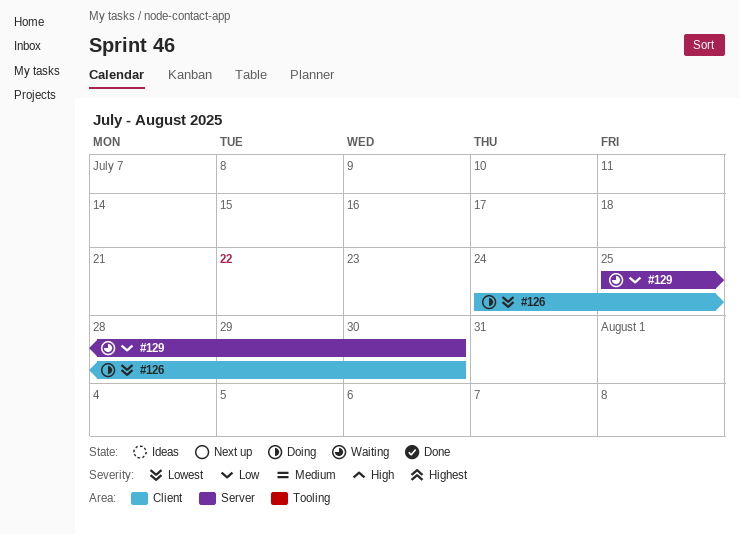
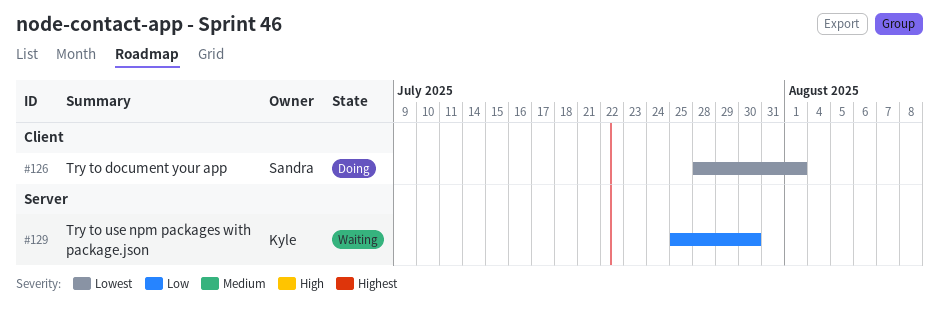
#126, start: Jul 24 -> Jul 28
#126, due: Jul 30 -> Aug 1

